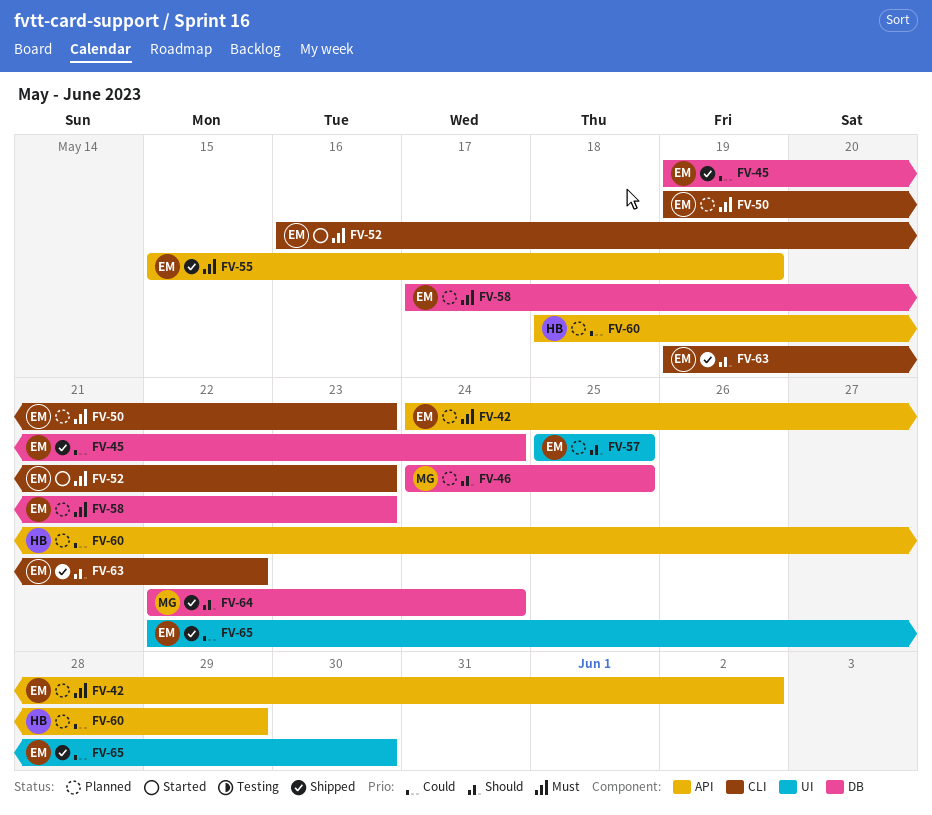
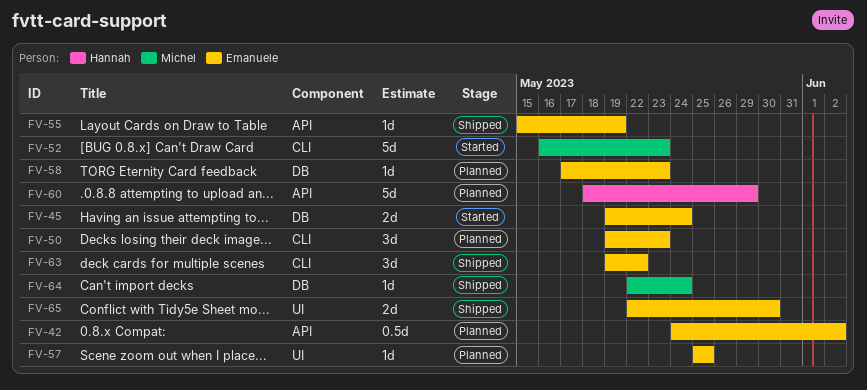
FV-45, status: Shipped -> Started
FV-46: present -> none
FV-52, owner: Emanuele -> Michel

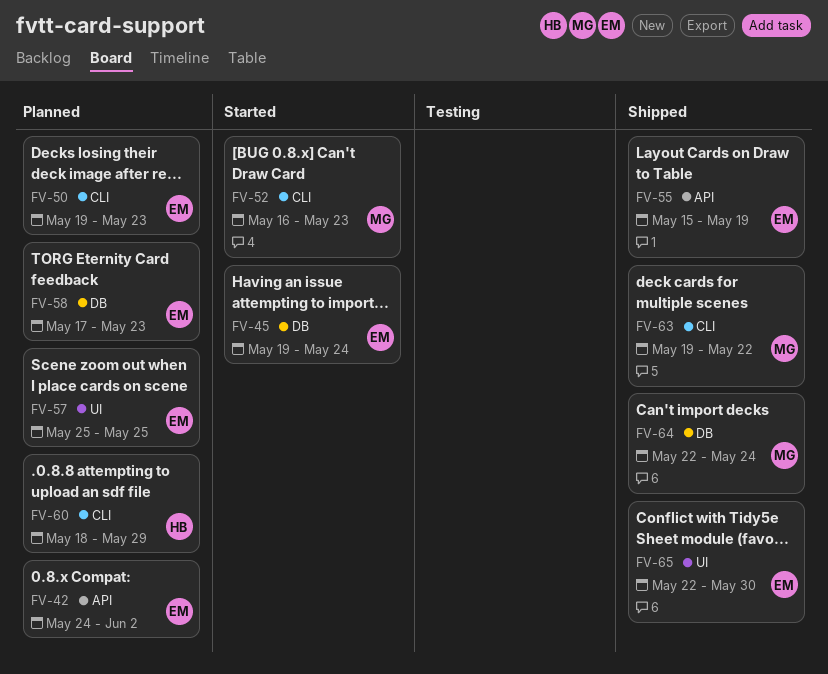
FV-60, label: API -> CLI
FV-63, owner: Emanuele -> Michel

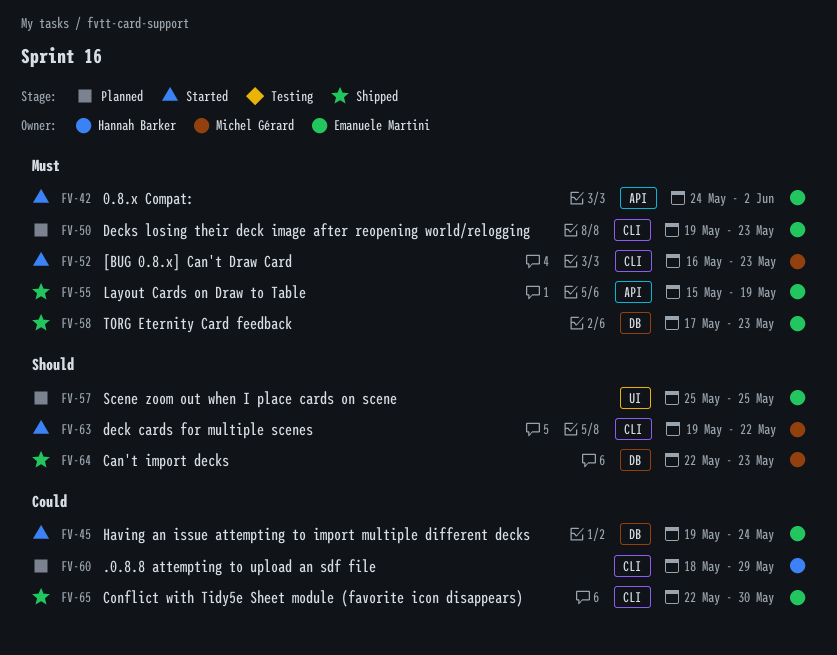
FV-42, status: Planned -> Started
FV-58, status: Planned -> Shipped
FV-63, status: Shipped -> Started
FV-64, due: May 24 -> May 23
FV-65, label: UI -> CLI

